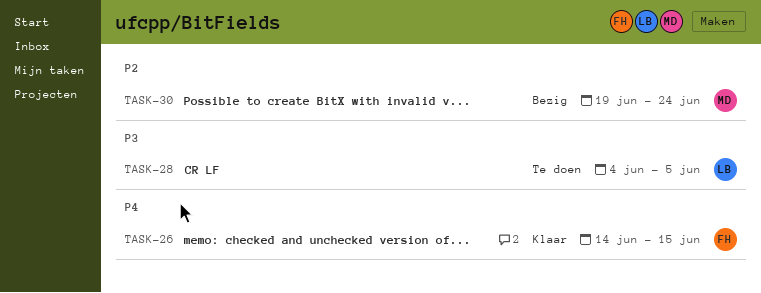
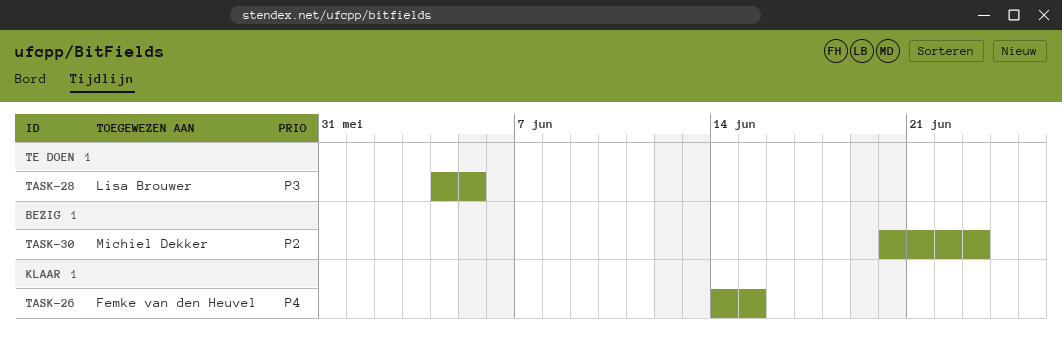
TASK-30, start: Jun 19 -> Jun 20
TASK-30, due: Jun 24 -> Jun 23

